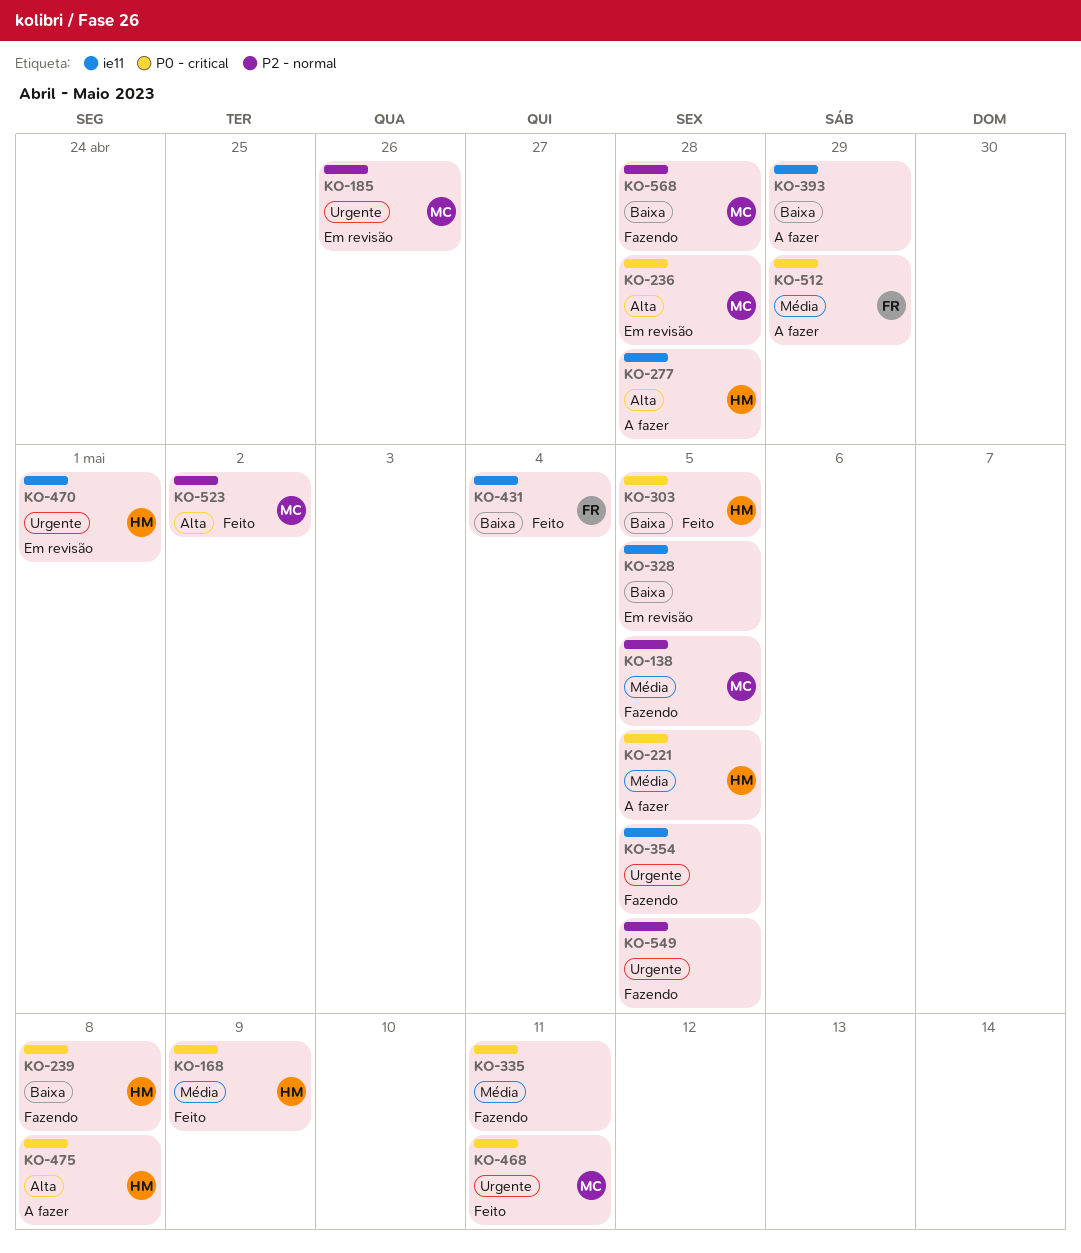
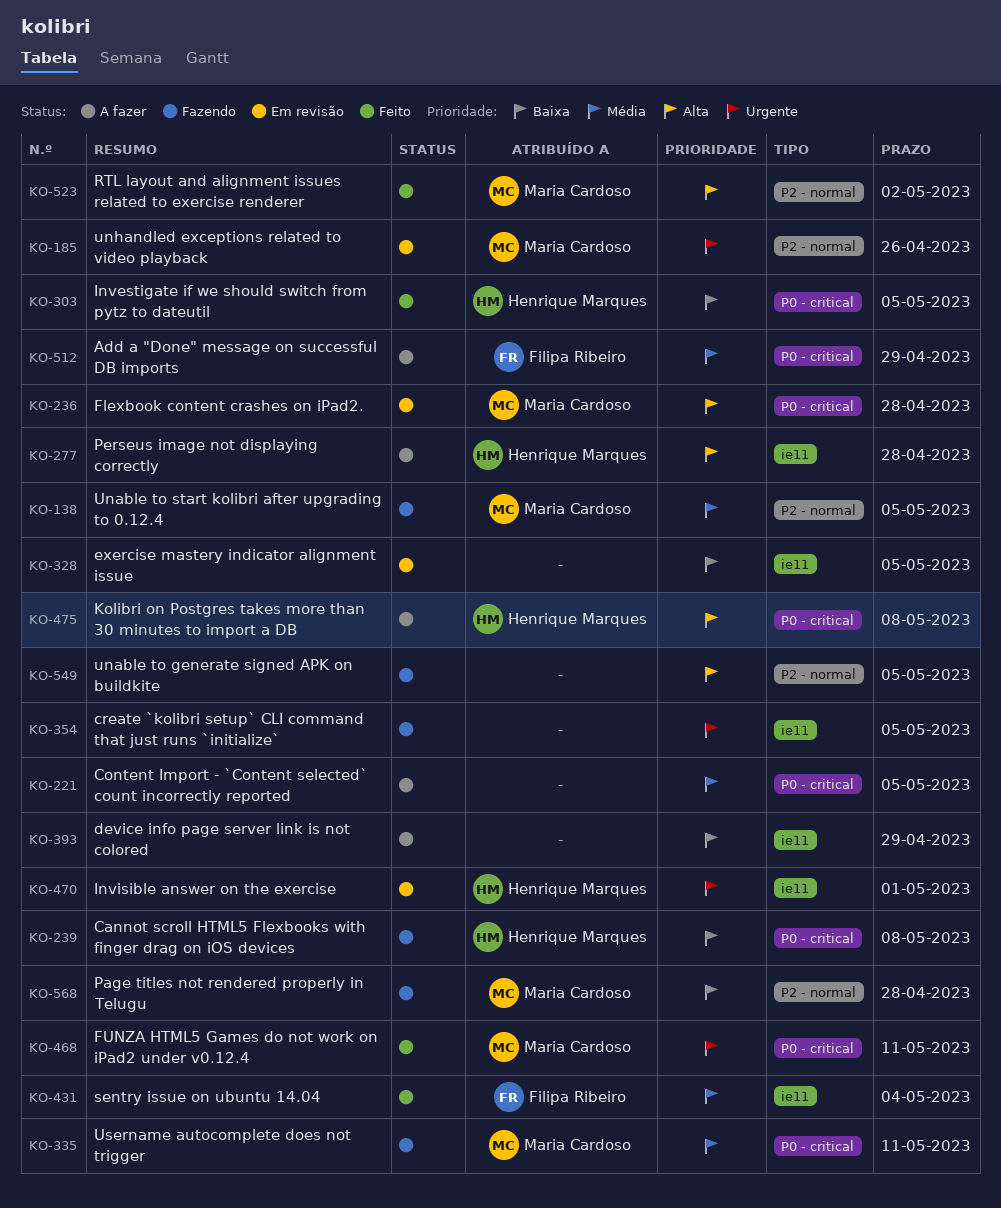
KO-168: present -> none
KO-221, owner: Henrique Marques -> none
KO-335, owner: none -> Maria Cardoso
KO-431, priority: Baixa -> Média
KO-549, priority: Urgente -> Alta

